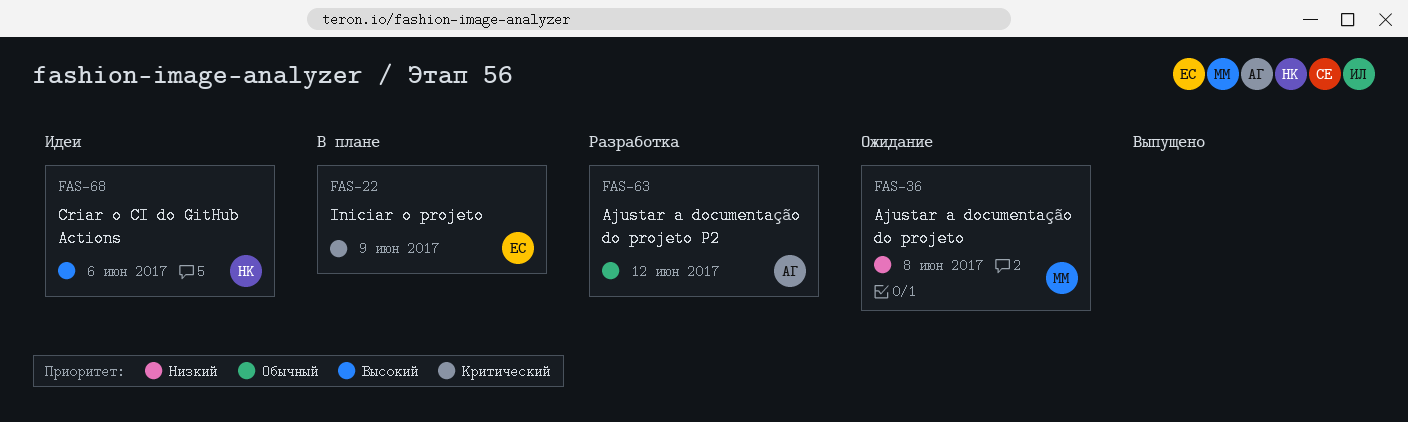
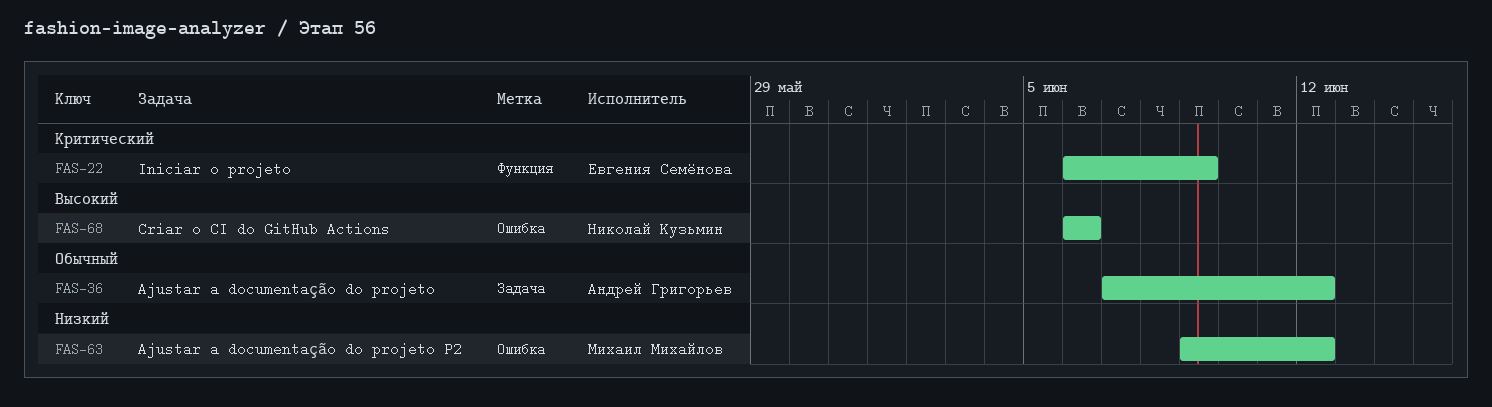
FAS-36, owner: Михаил Михайлов -> Андрей Григорьев
FAS-36, priority: Низкий -> Обычный
FAS-36, due: Jun 8 -> Jun 12
FAS-63, owner: Андрей Григорьев -> Михаил Михайлов
FAS-63, priority: Обычный -> Низкий

